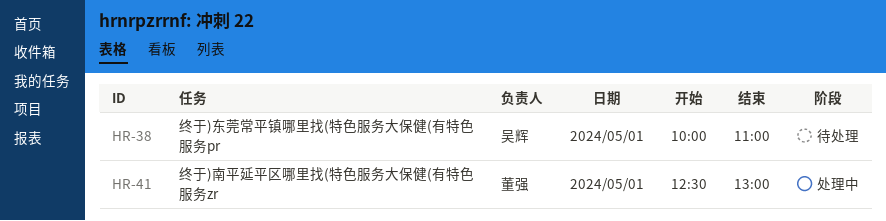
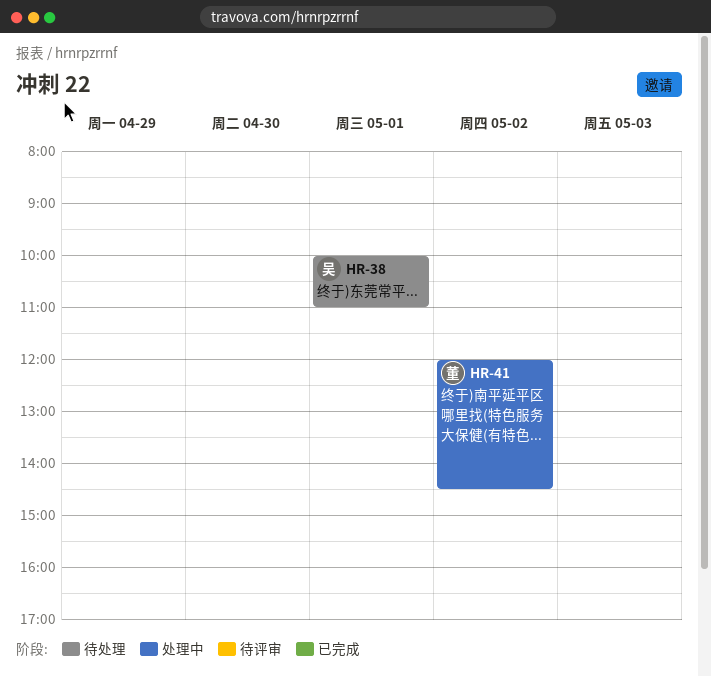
HR-41, day: May 1 -> May 2
HR-41, begins: 12:30 -> 12:00
HR-41, ends: 13:00 -> 14:30

